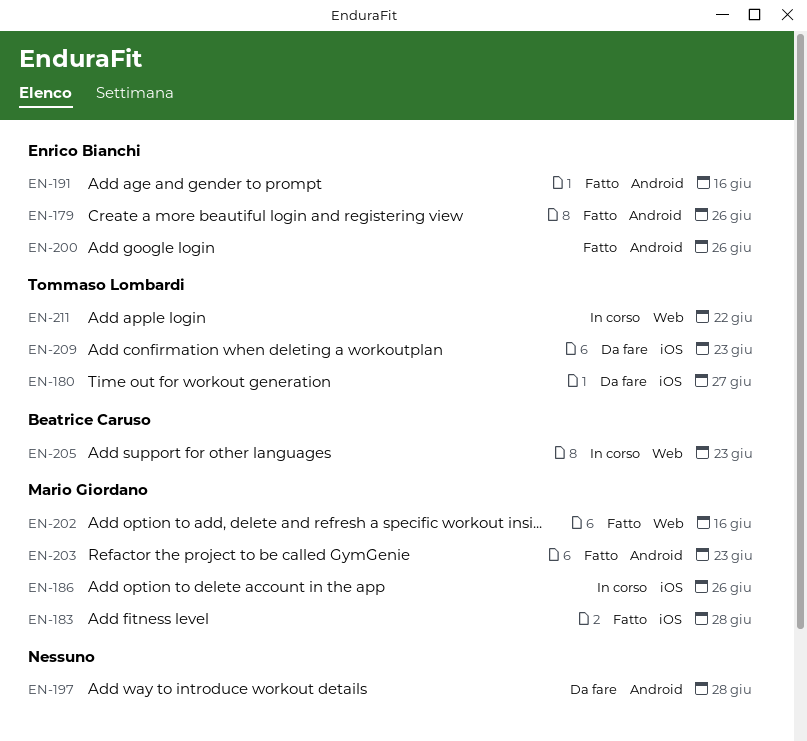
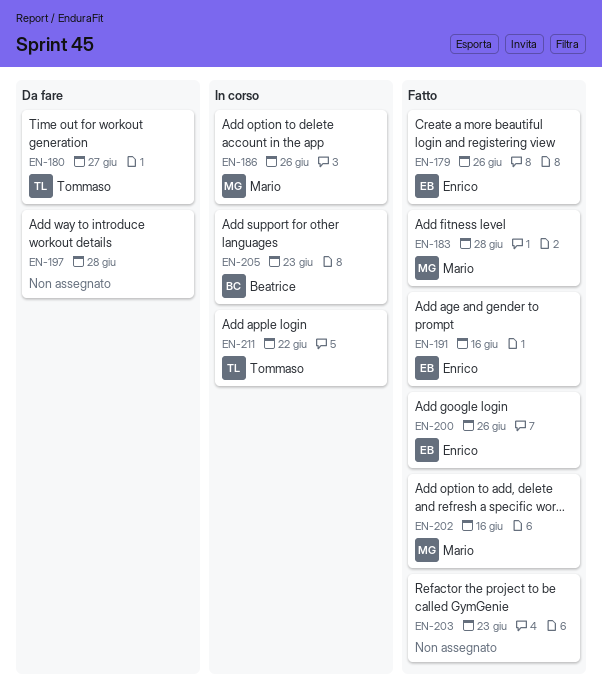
EN-203, owner: Mario Giordano -> none
EN-209: present -> none

